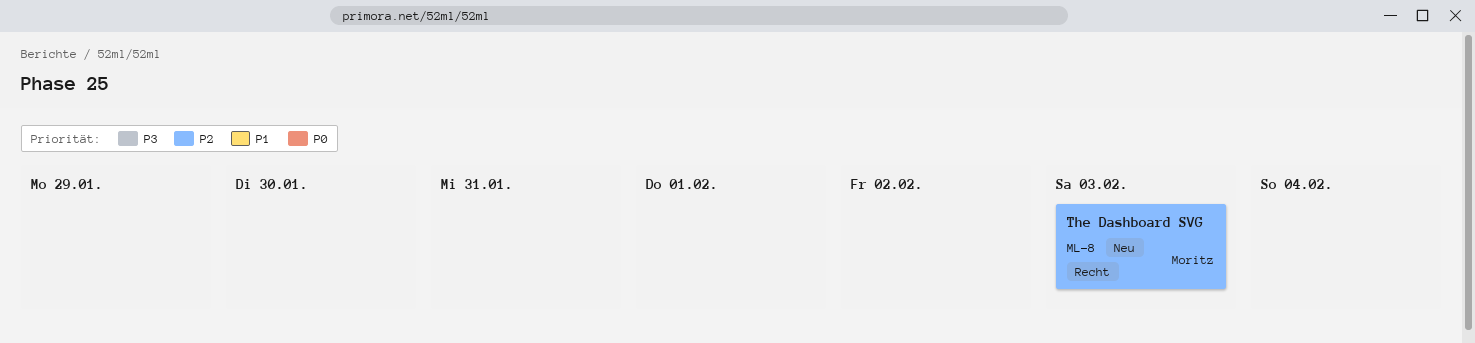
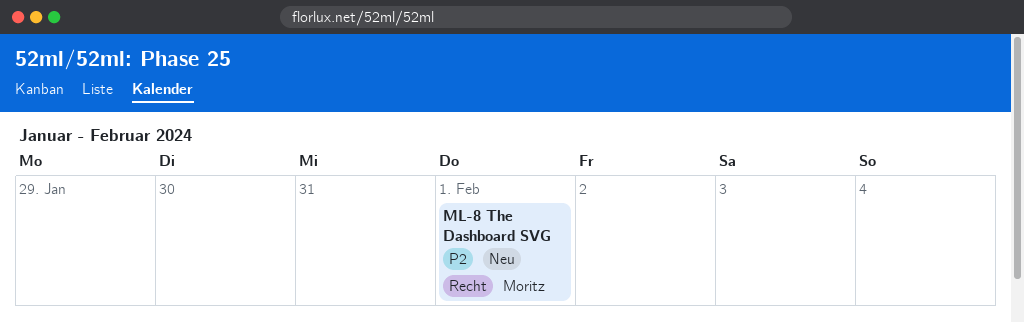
ML-8, due: Feb 3 -> Feb 1

